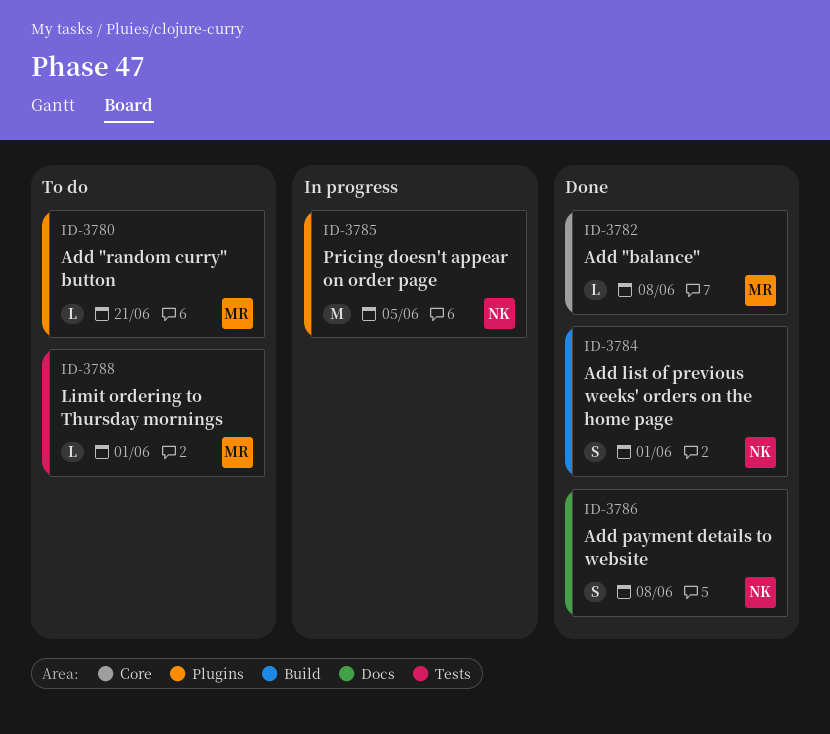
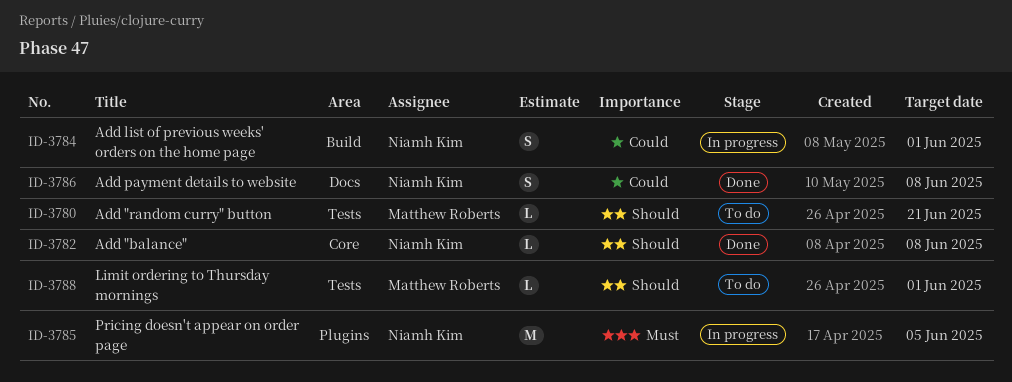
ID-3780, label: Plugins -> Tests
ID-3782, owner: Matthew Roberts -> Niamh Kim
ID-3784, status: Done -> In progress

